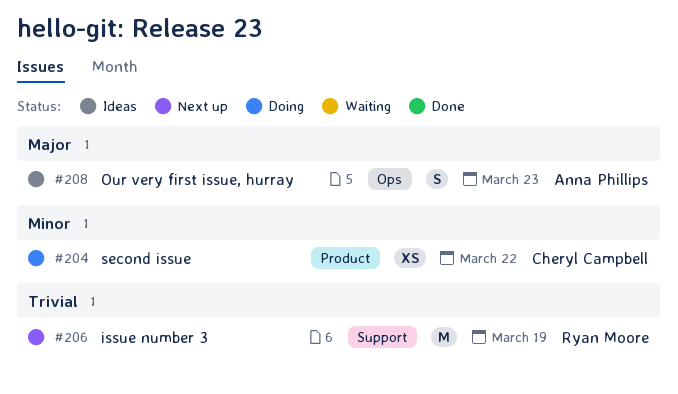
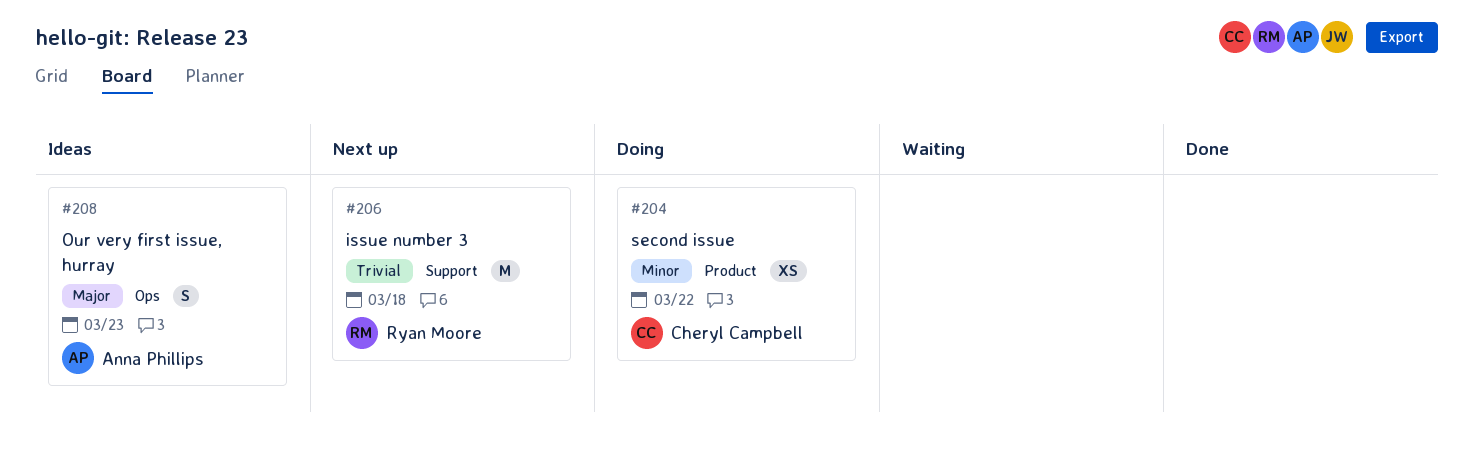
#206, due: Mar 19 -> Mar 18

